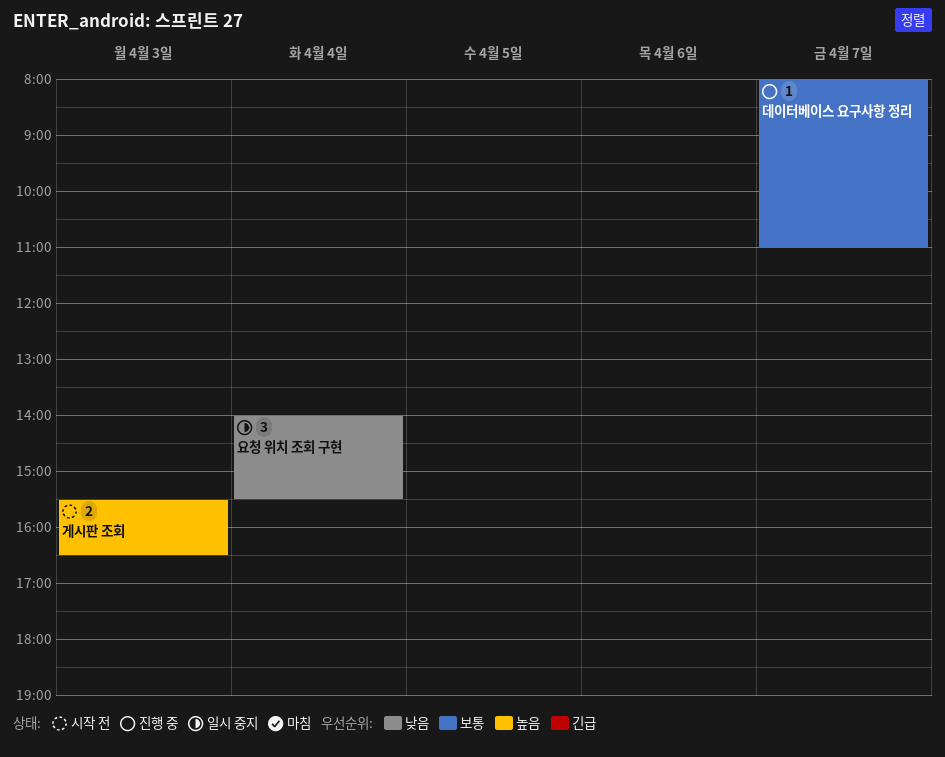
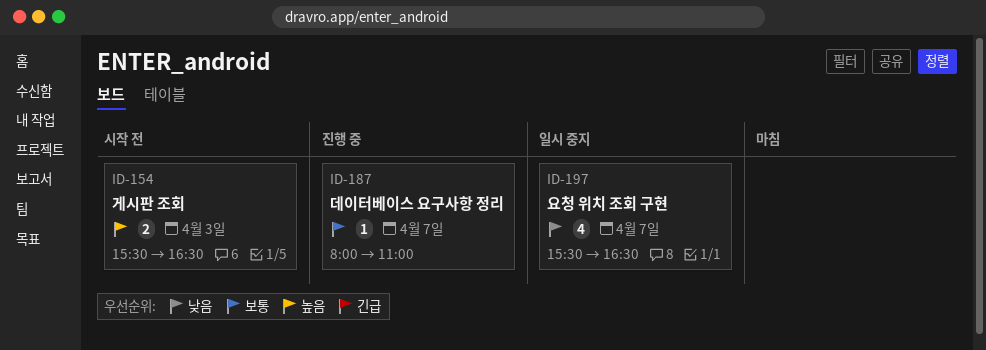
요청 위치 조회 구현, estimate: 3 -> 4
요청 위치 조회 구현, day: Apr 4 -> Apr 7
요청 위치 조회 구현, begins: 14:00 -> 15:30
요청 위치 조회 구현, ends: 15:30 -> 16:30

